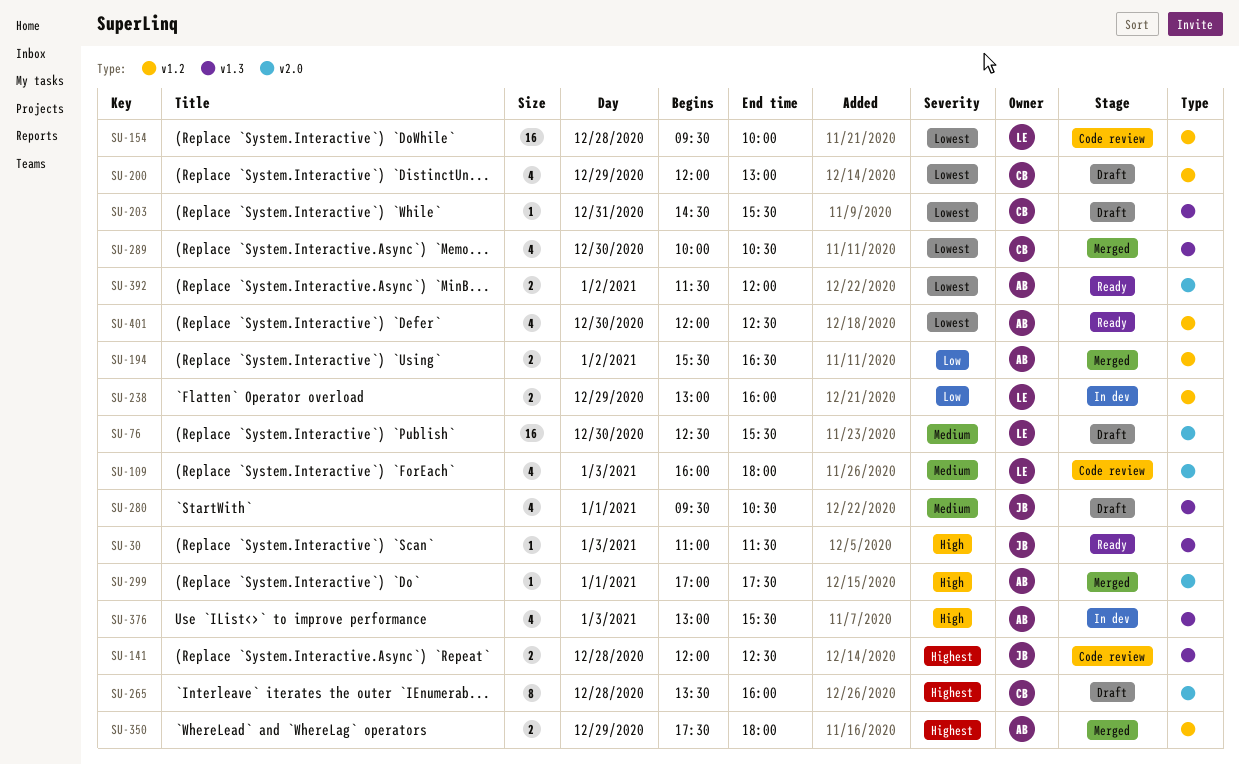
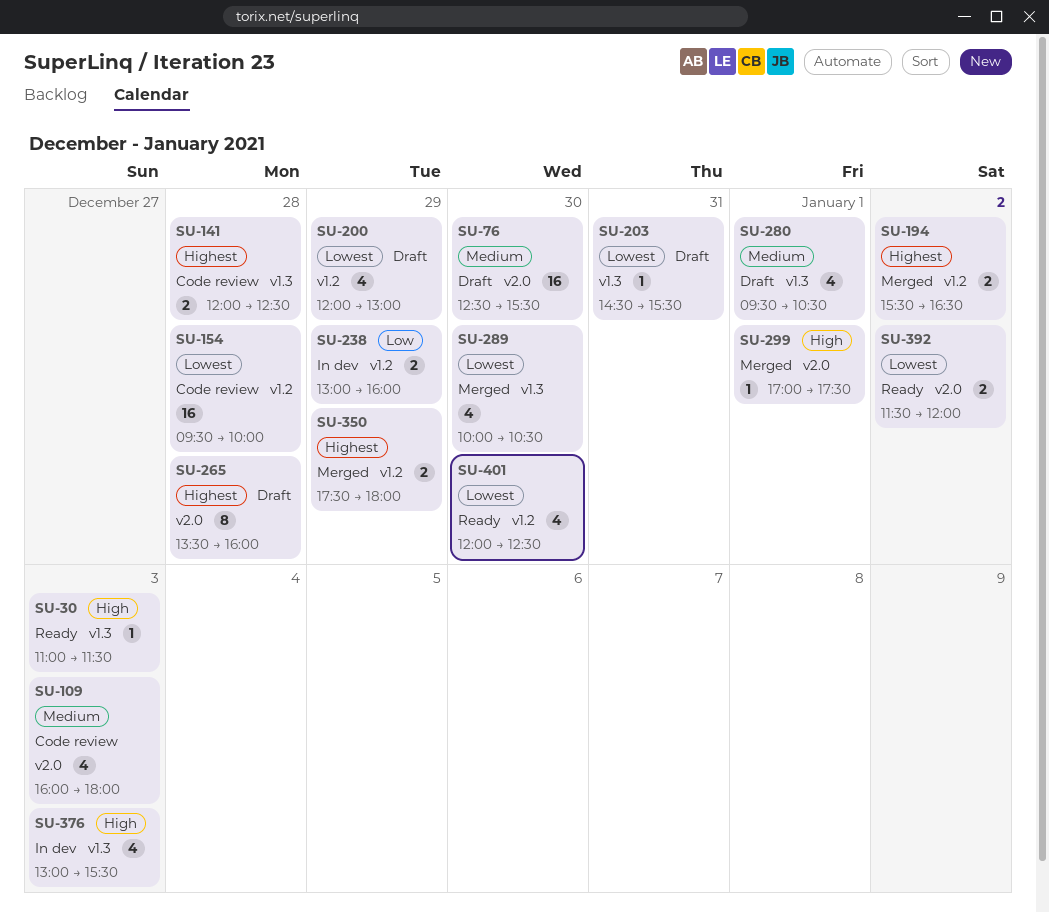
SU-194, priority: Low -> Highest

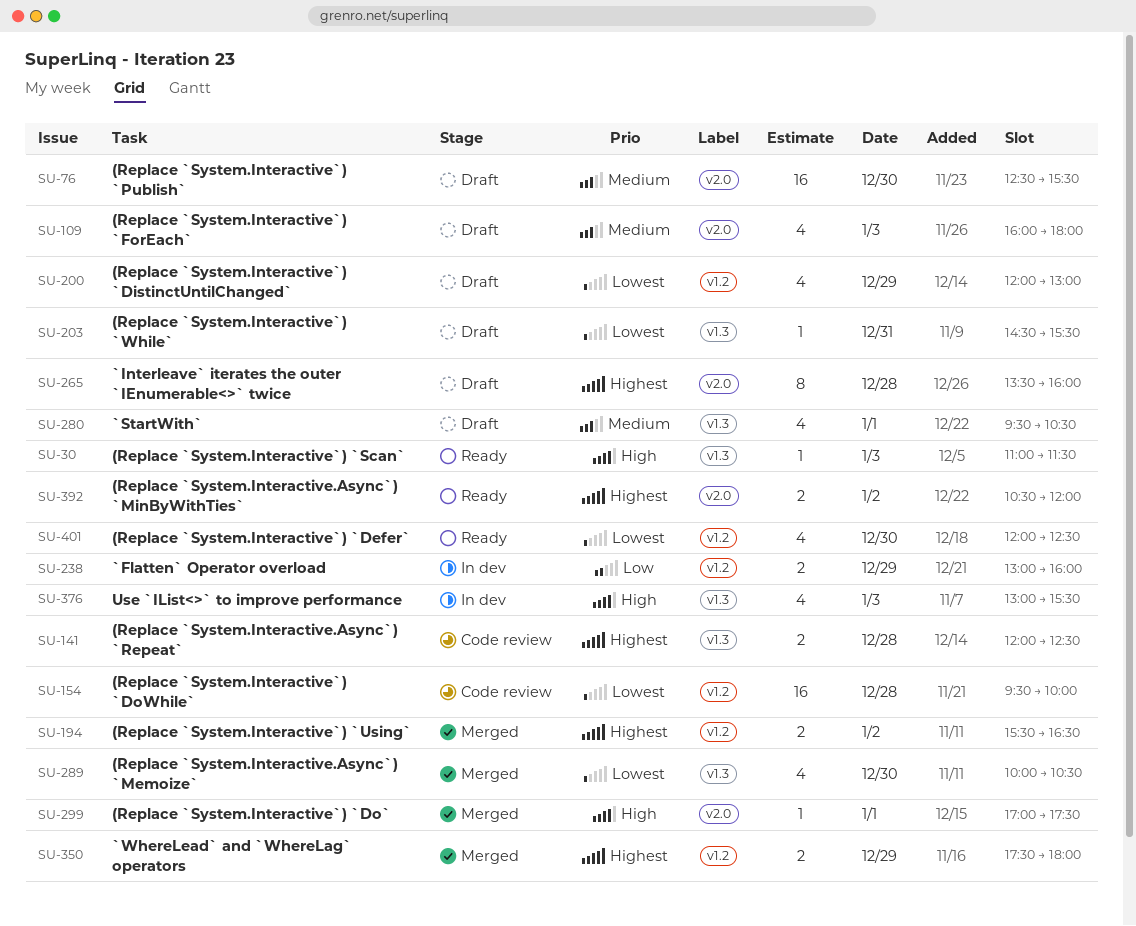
SU-109, status: Code review -> Draft
SU-392, priority: Lowest -> Highest
SU-392, begins: 11:30 -> 10:30

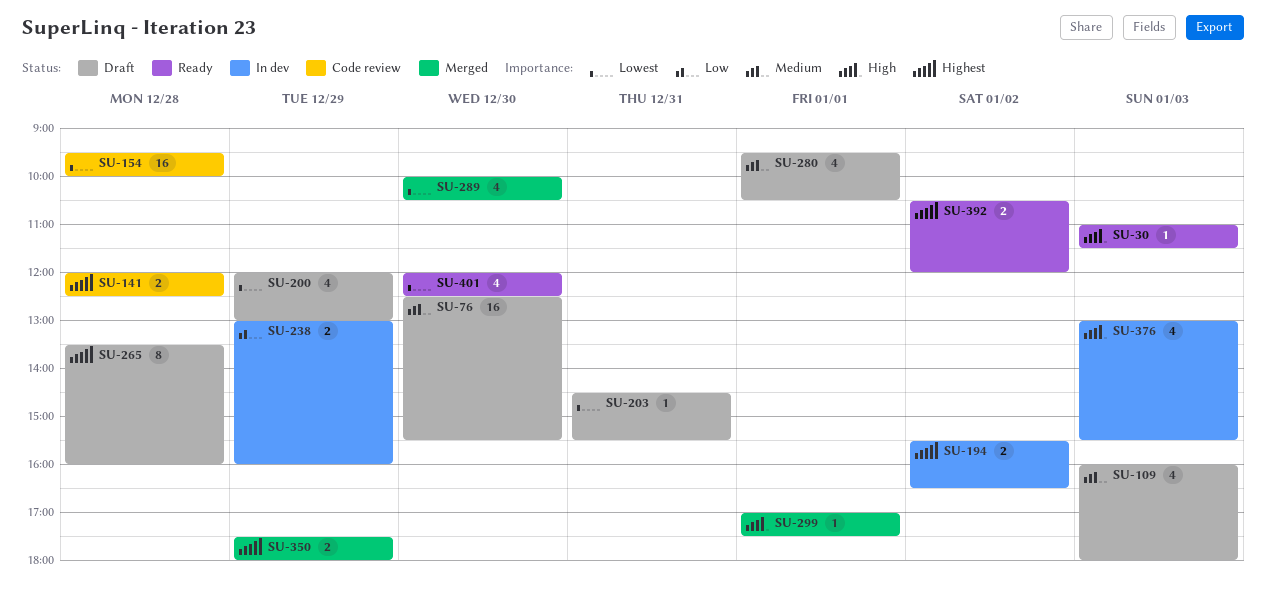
SU-194, status: Merged -> In dev

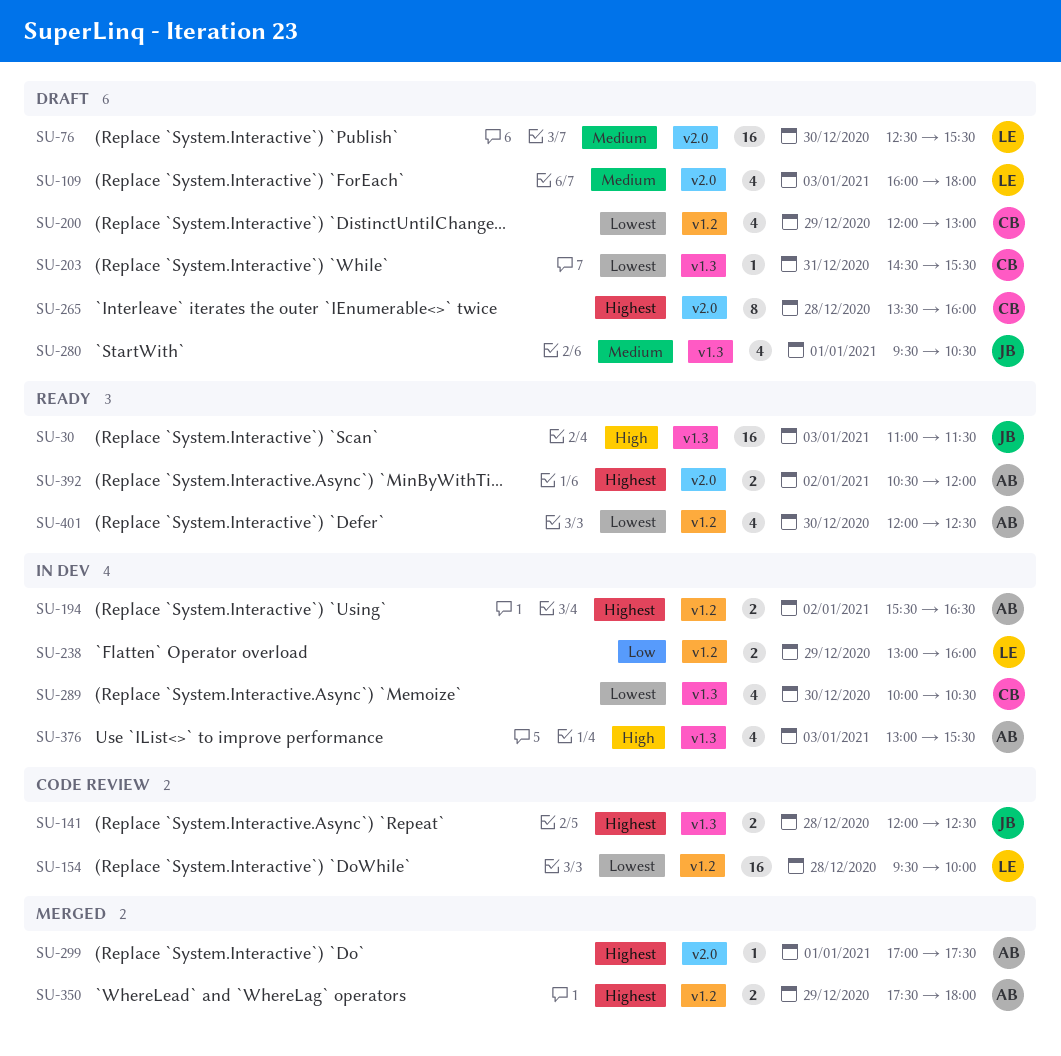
SU-30, estimate: 1 -> 16
SU-289, status: Merged -> In dev
SU-299, priority: High -> Highest

